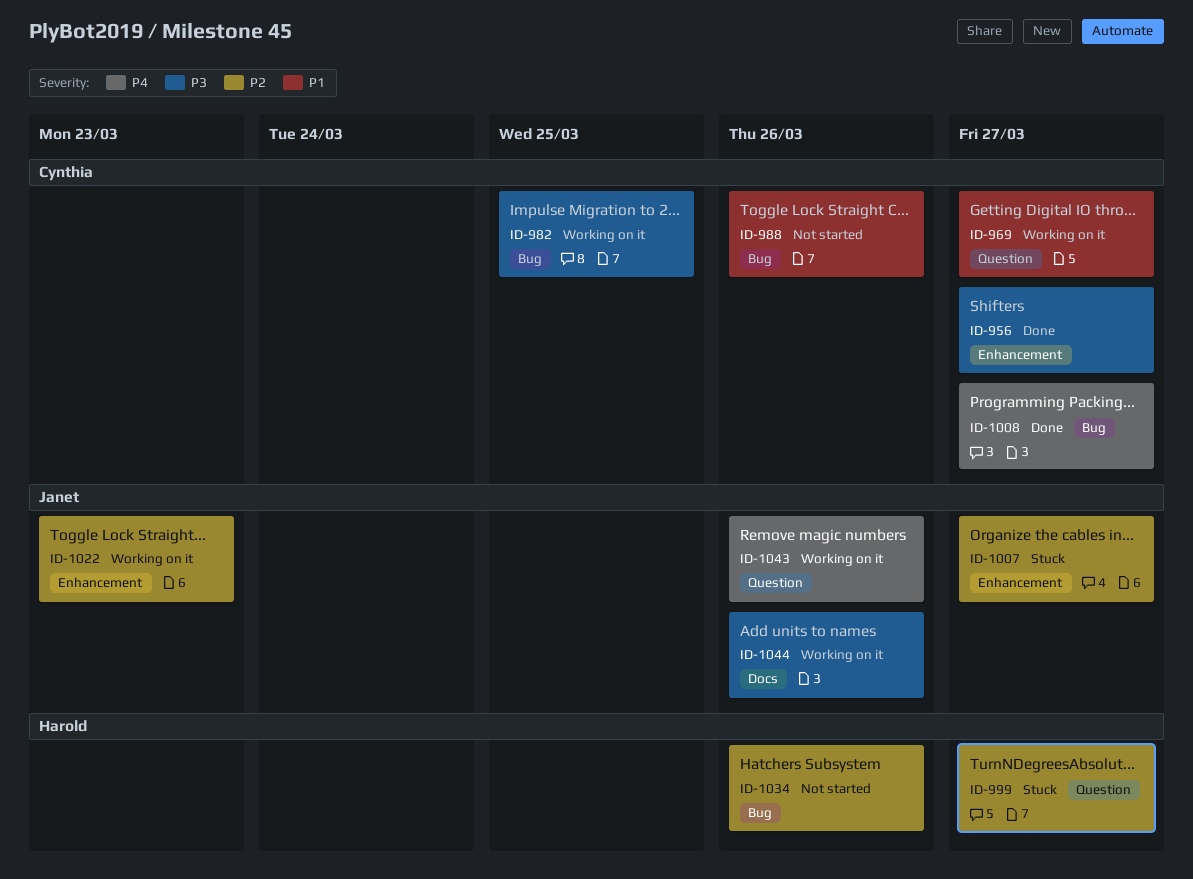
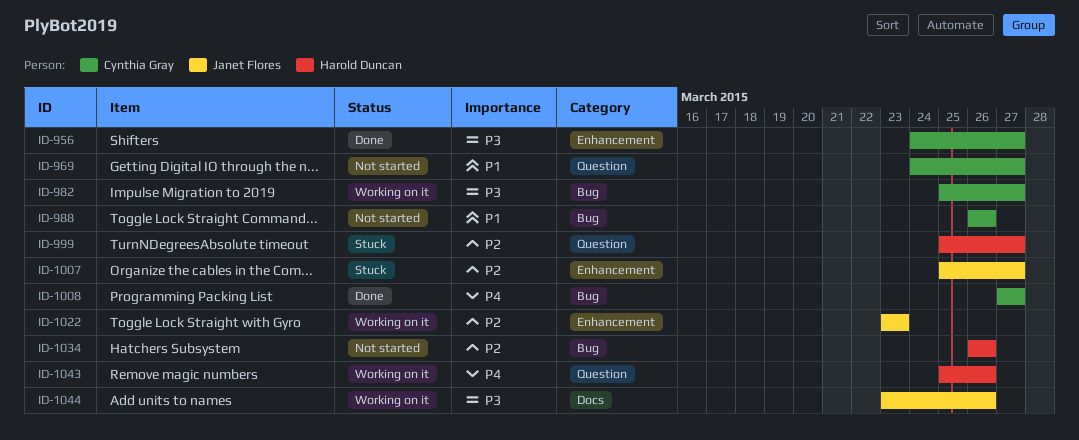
ID-969, status: Working on it -> Not started
ID-982, due: Mar 25 -> Mar 27
ID-1043, owner: Janet Flores -> Harold Duncan

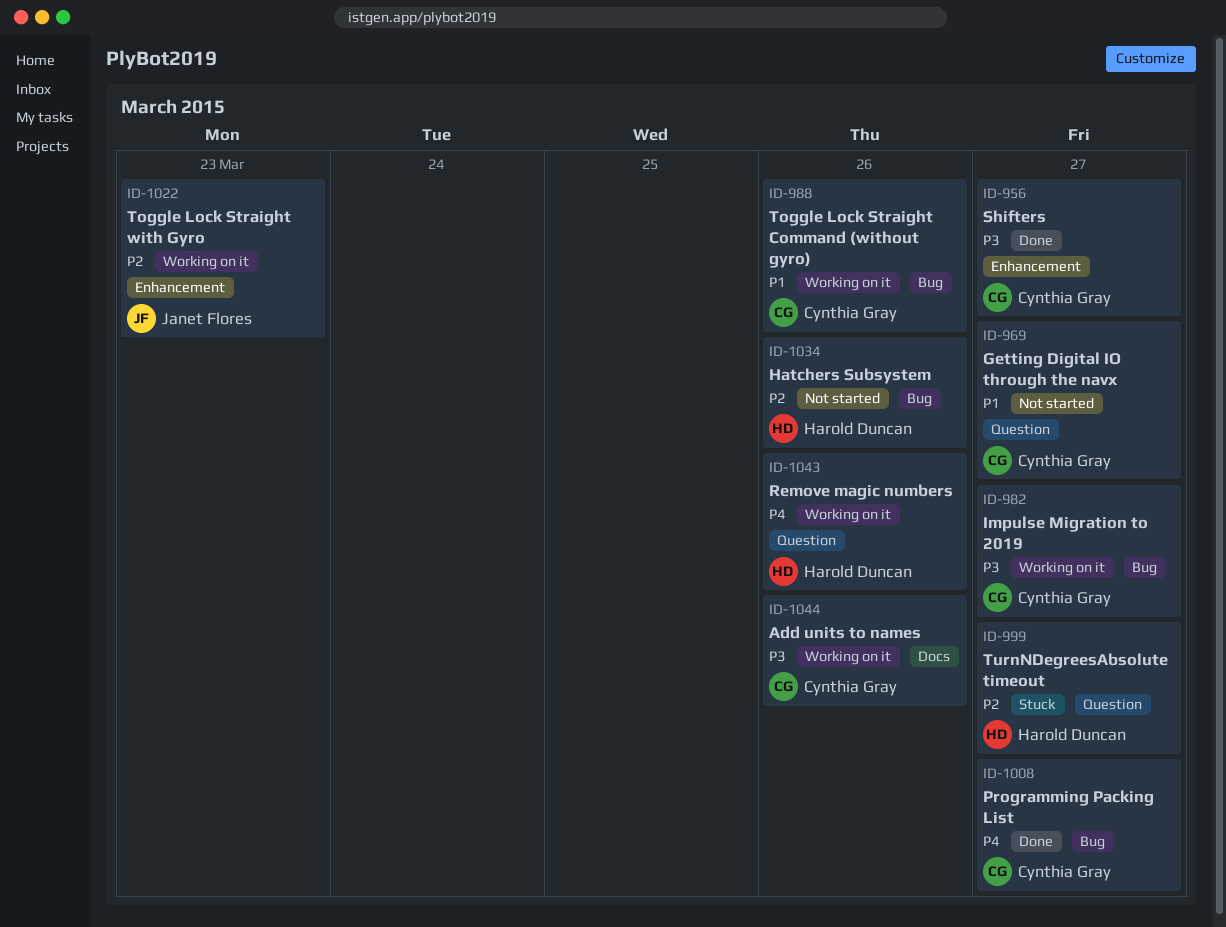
ID-988, status: Not started -> Working on it
ID-1007: present -> none
ID-1044, owner: Janet Flores -> Cynthia Gray

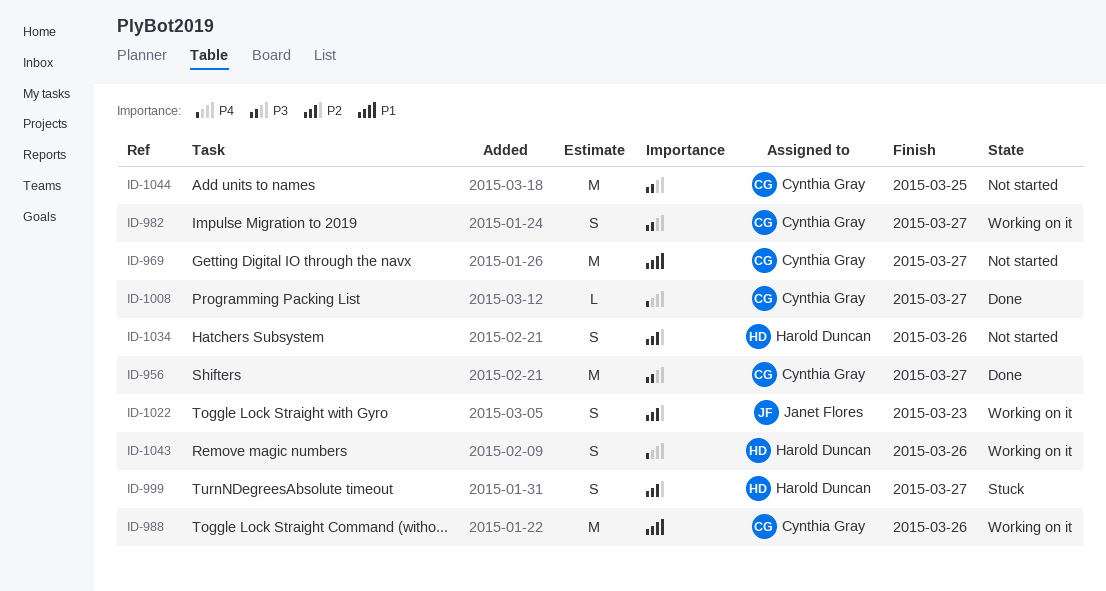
ID-1044, status: Working on it -> Not started
ID-1044, due: Mar 26 -> Mar 25

